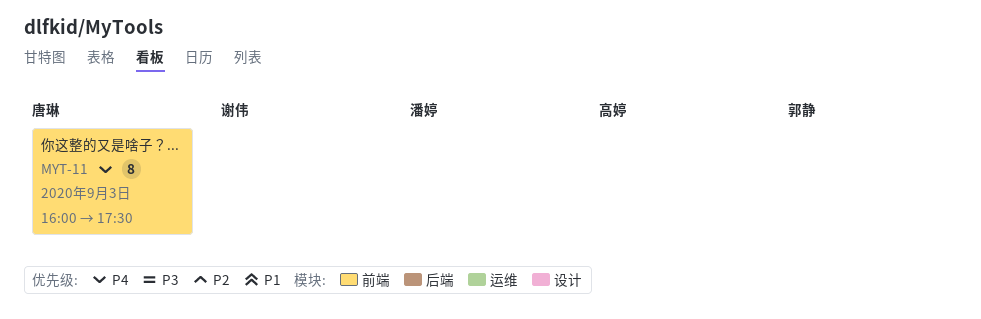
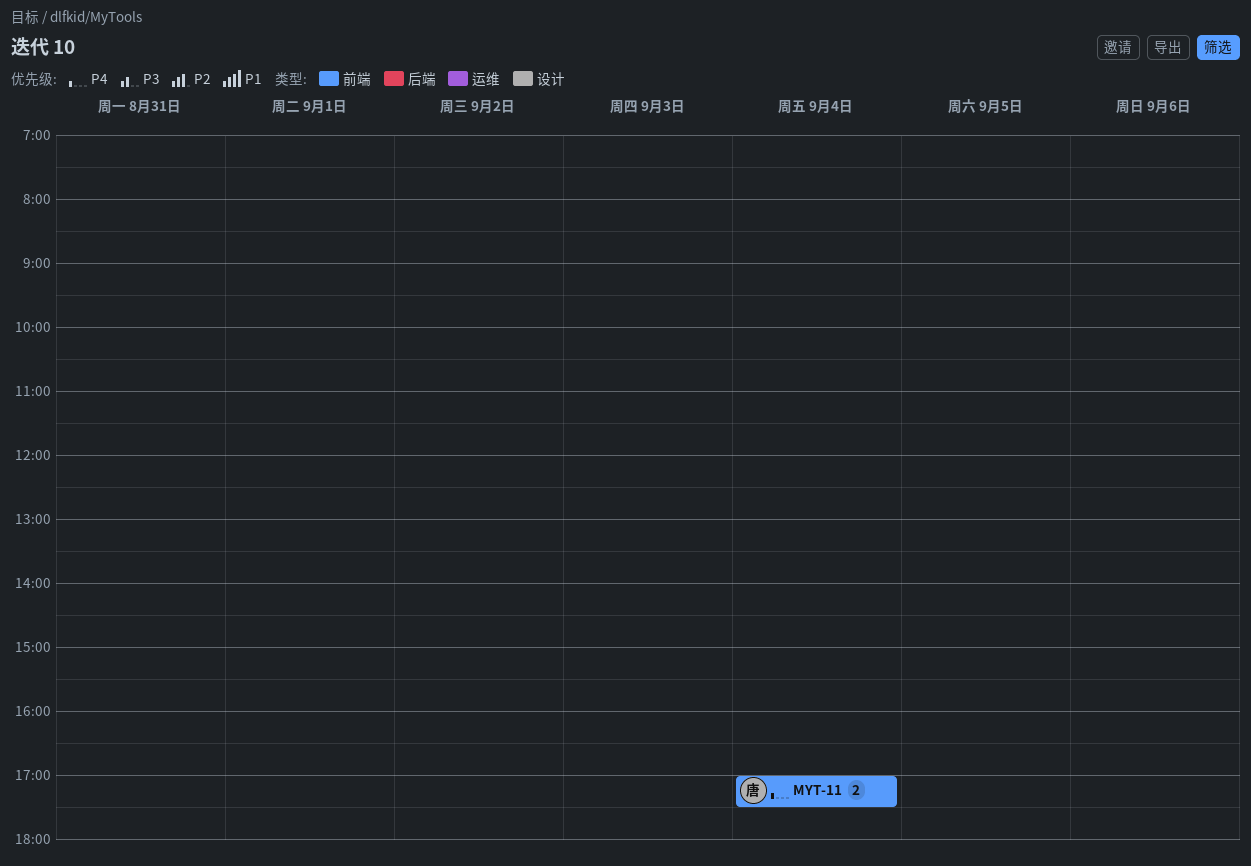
MYT-11, estimate: 8 -> 2
MYT-11, day: Sep 3 -> Sep 4
MYT-11, begins: 16:00 -> 17:00

